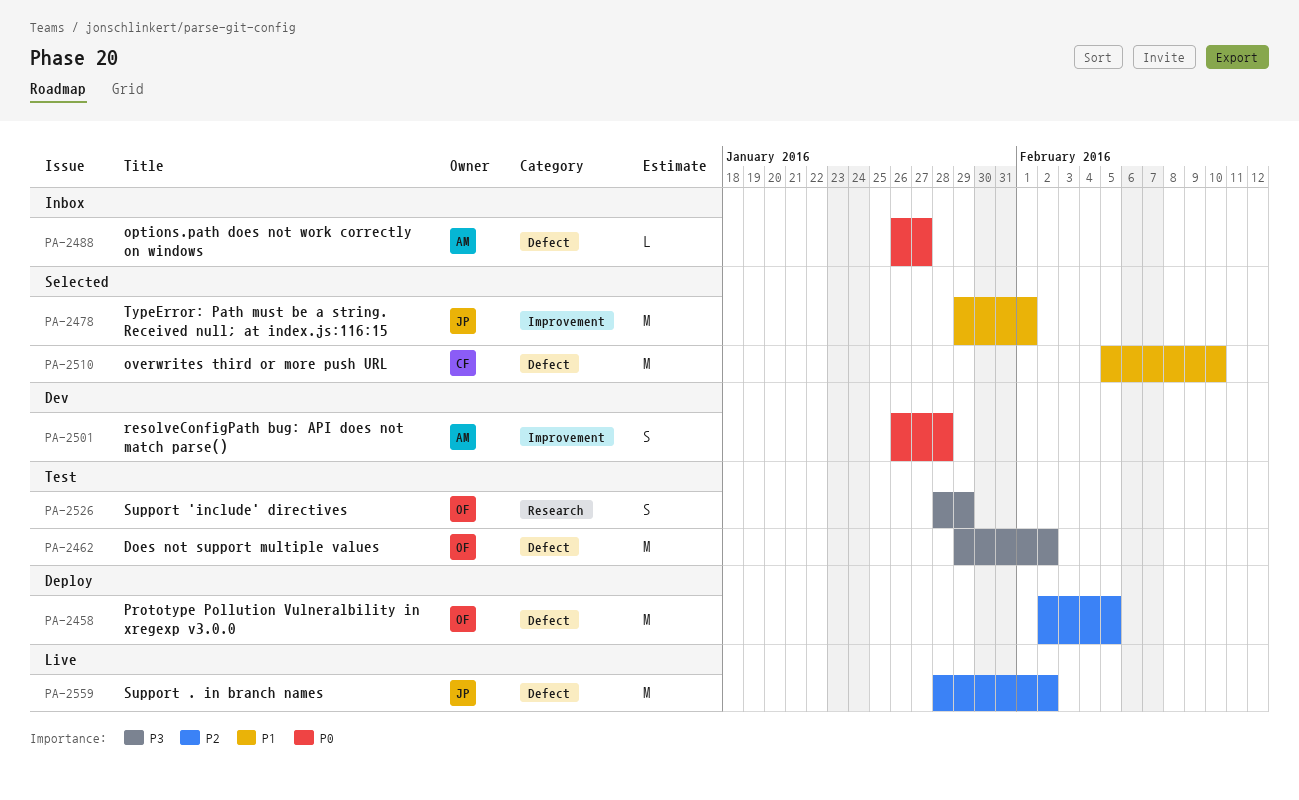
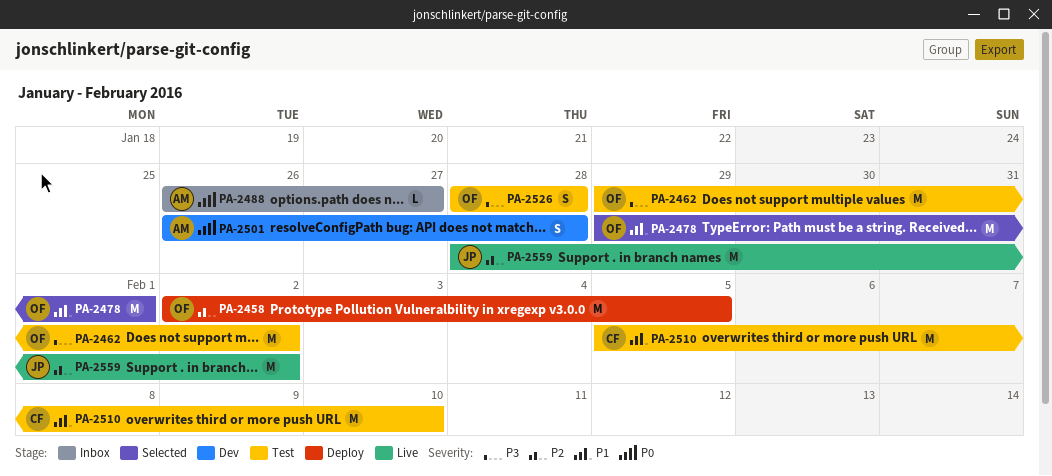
PA-2478, owner: JP -> OF
PA-2510, status: Selected -> Test
PA-2526, due: Jan 29 -> Jan 28

